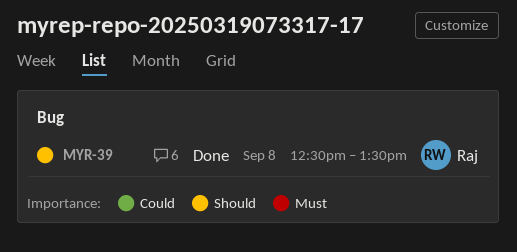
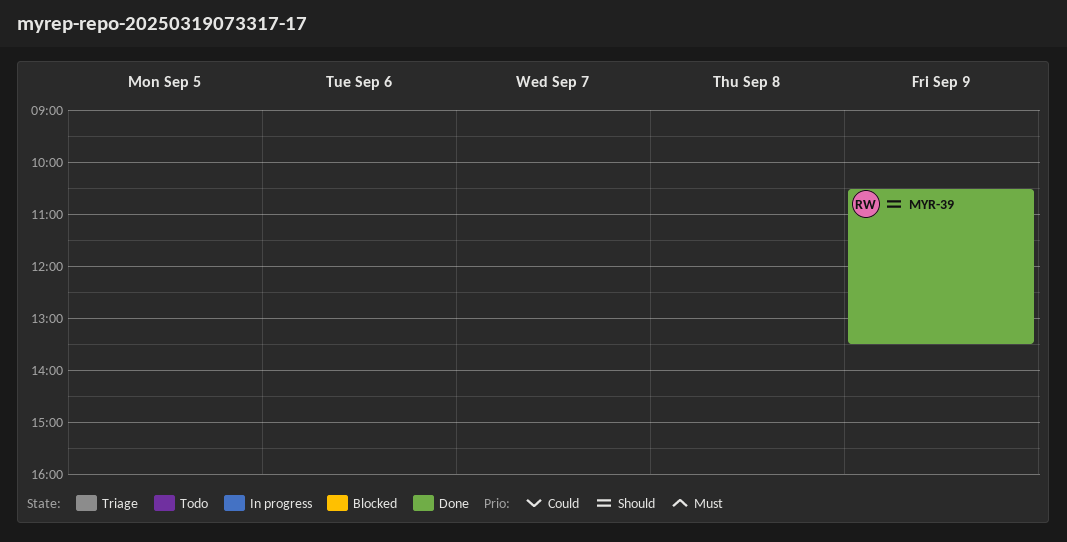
MYR-39, day: Sep 8 -> Sep 9
MYR-39, begins: 12:30 -> 10:30

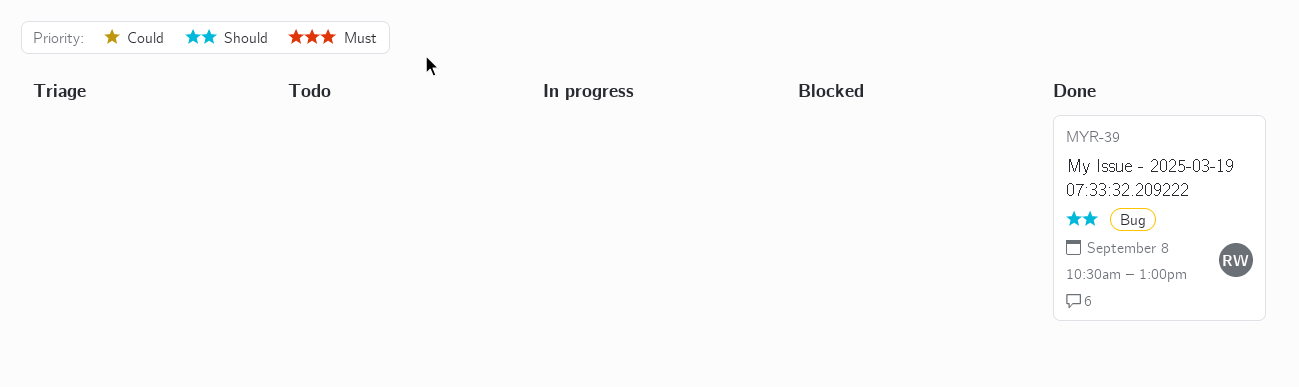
MYR-39, day: Sep 9 -> Sep 8
MYR-39, ends: 13:30 -> 13:00

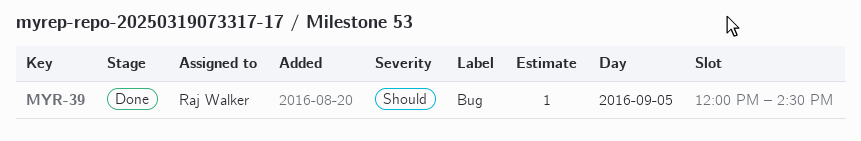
MYR-39, day: Sep 8 -> Sep 5
MYR-39, begins: 10:30 -> 12:00
MYR-39, ends: 13:00 -> 14:30

